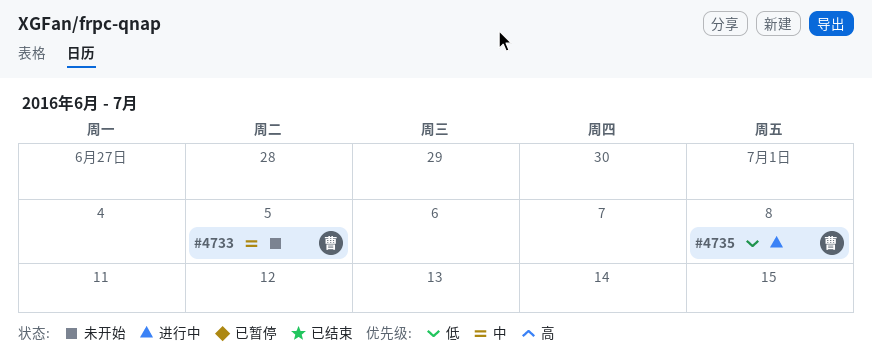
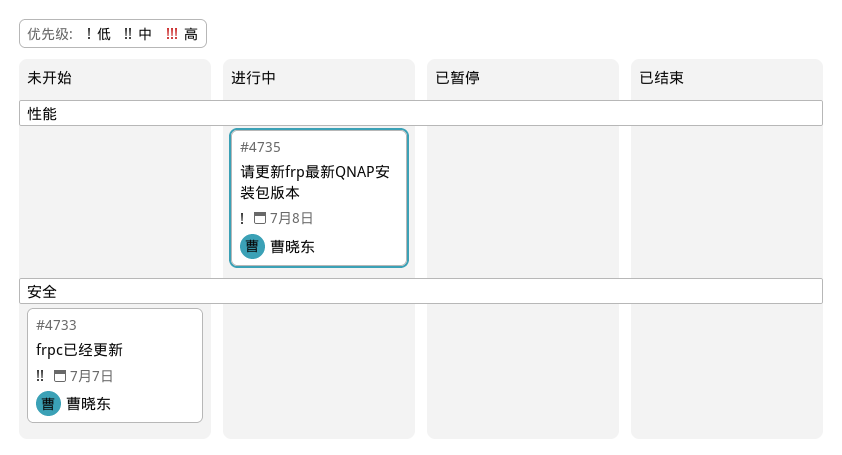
#4733, due: Jul 5 -> Jul 7

